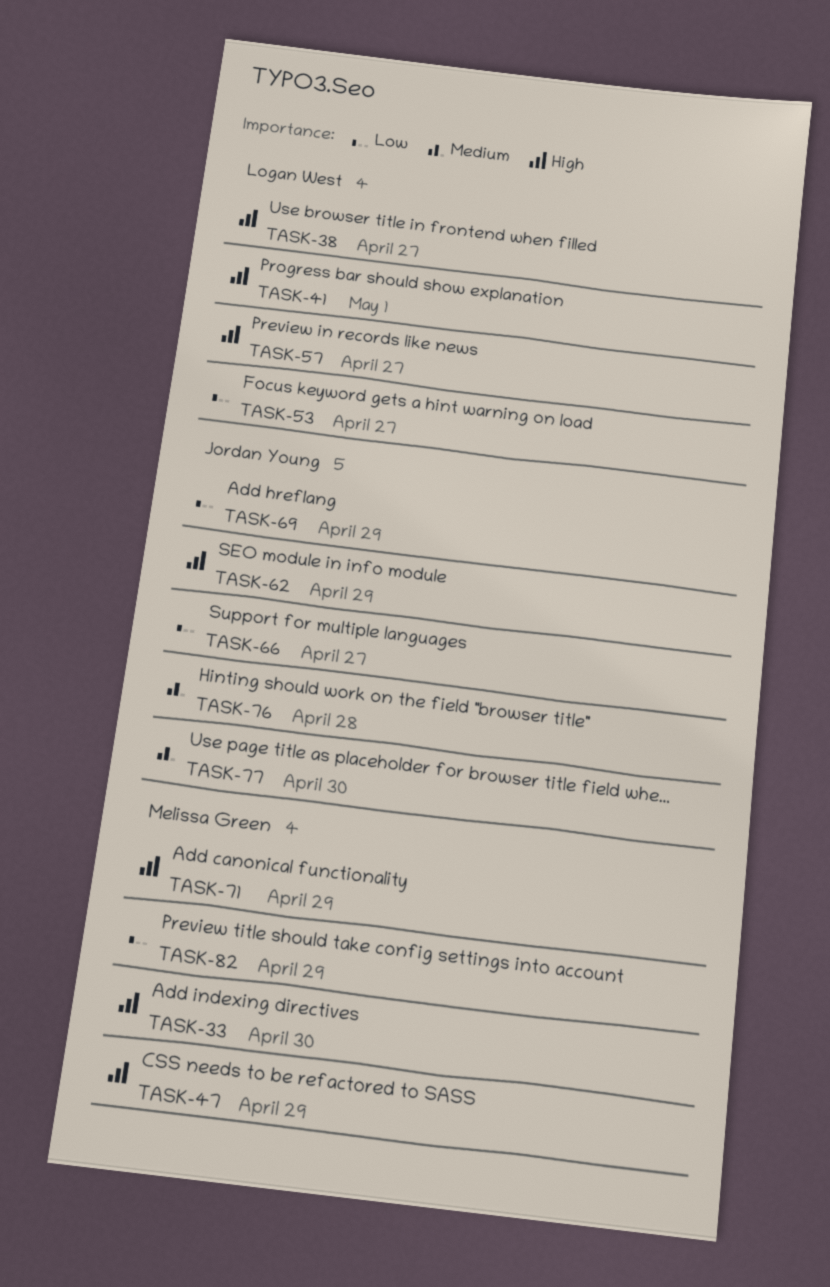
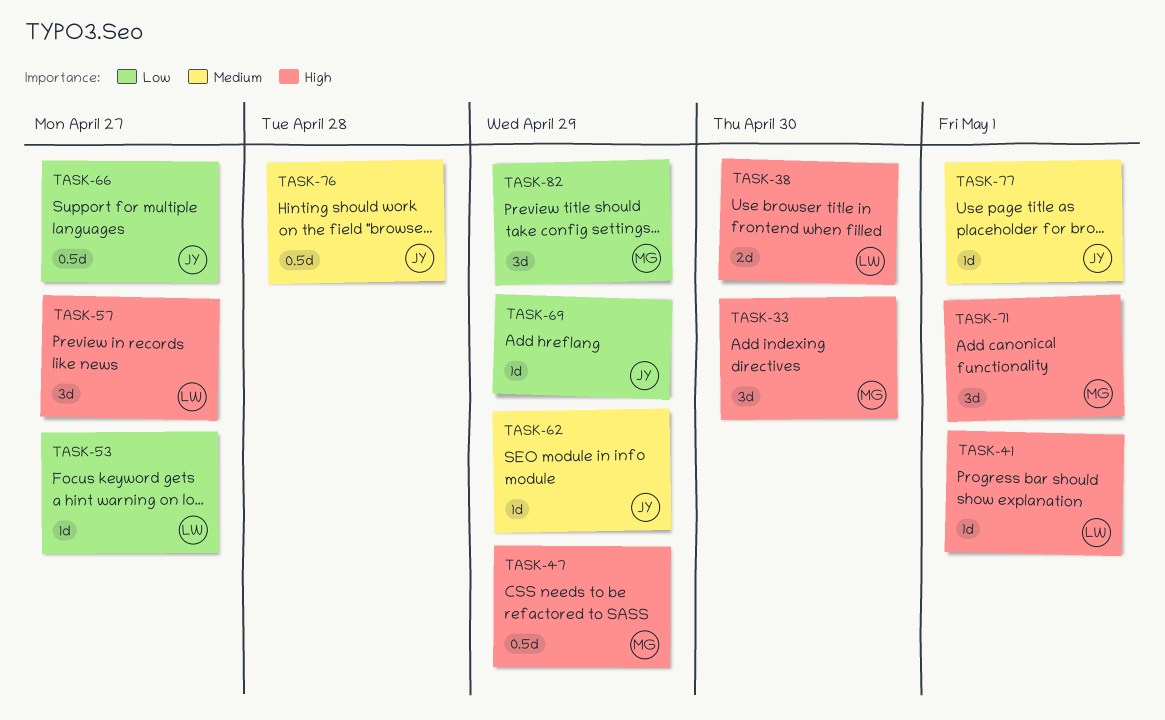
TASK-38, due: Apr 27 -> Apr 30
TASK-62, priority: High -> Medium
TASK-71, due: Apr 29 -> May 1
TASK-77, due: Apr 30 -> May 1

